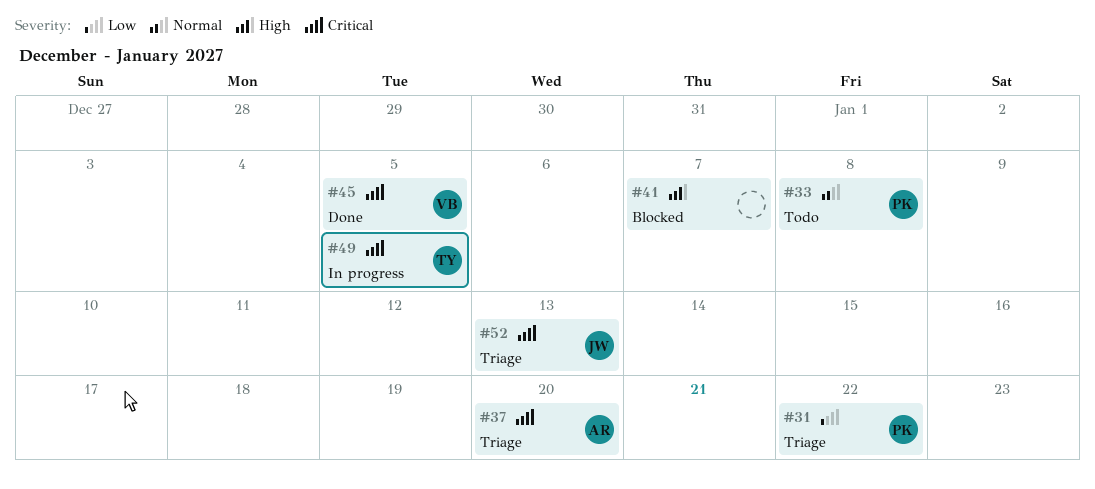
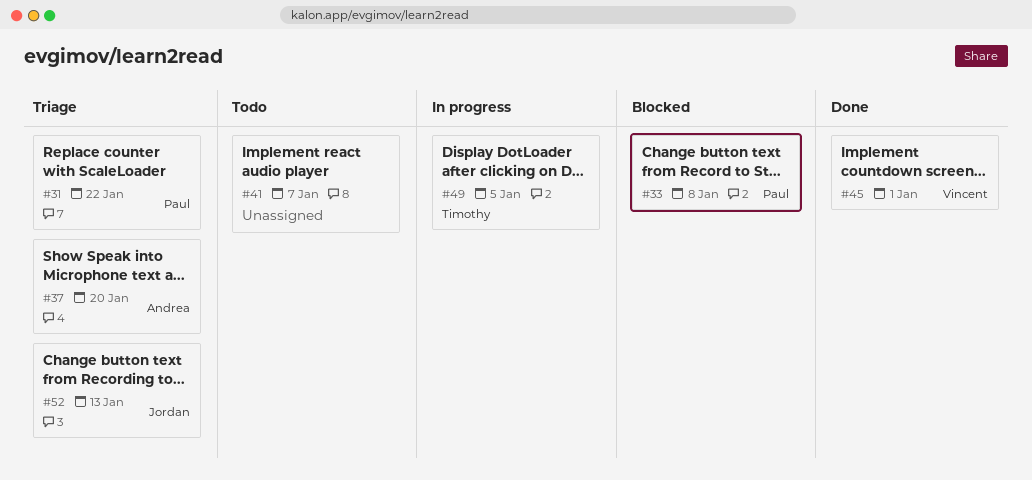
#33, status: Todo -> Blocked
#41, status: Blocked -> Todo
#45, due: Jan 5 -> Jan 1

